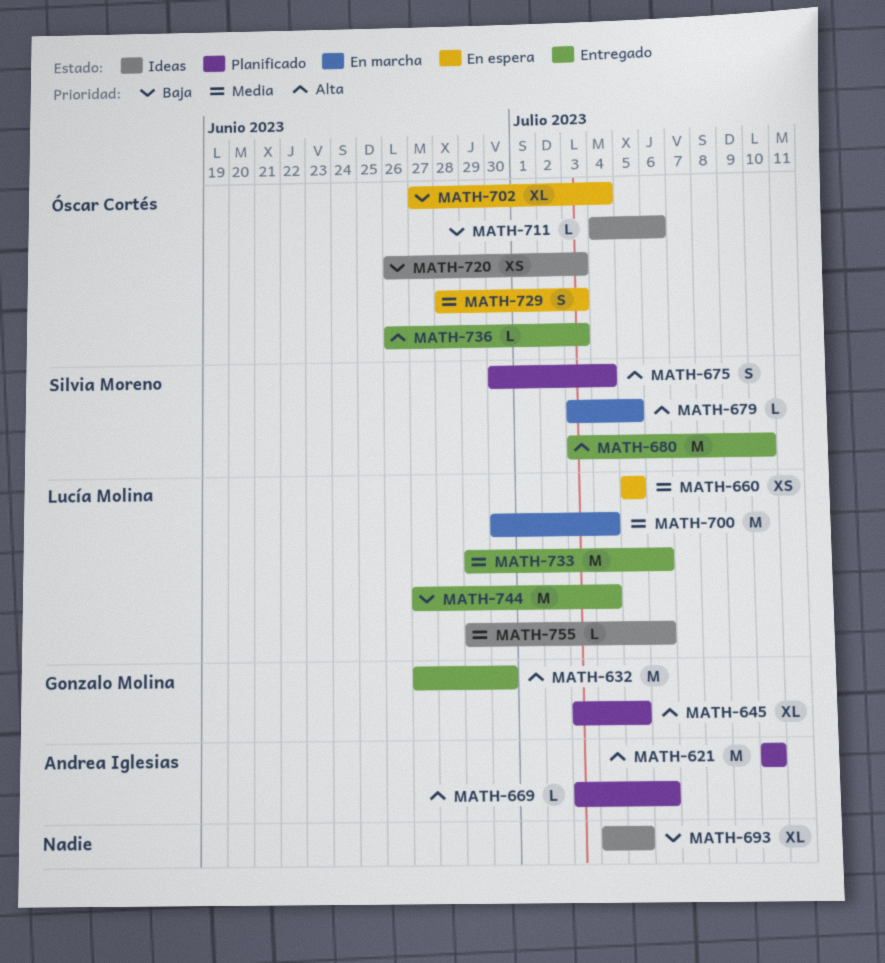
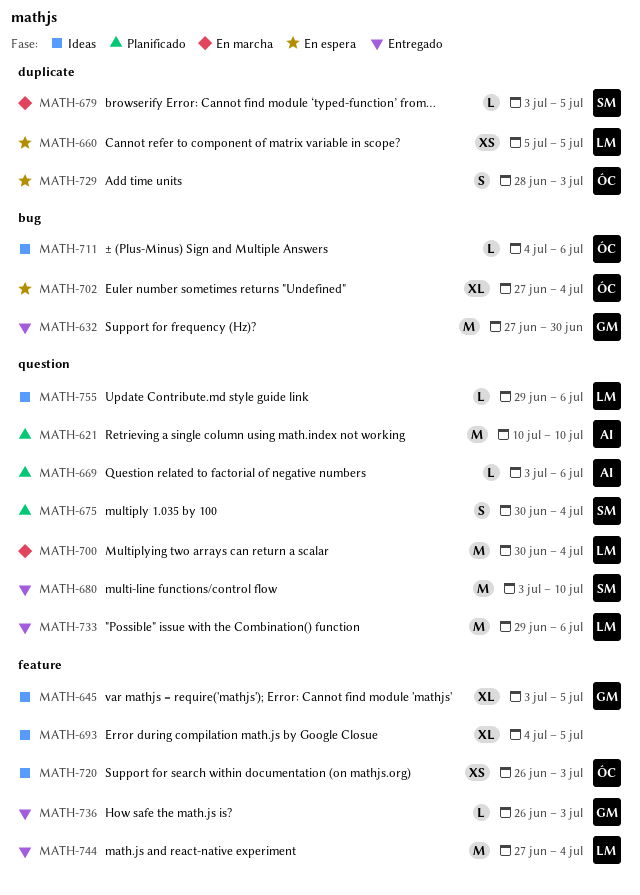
MATH-645, status: Planificado -> Ideas
MATH-736, owner: Óscar Cortés -> Gonzalo Molina

